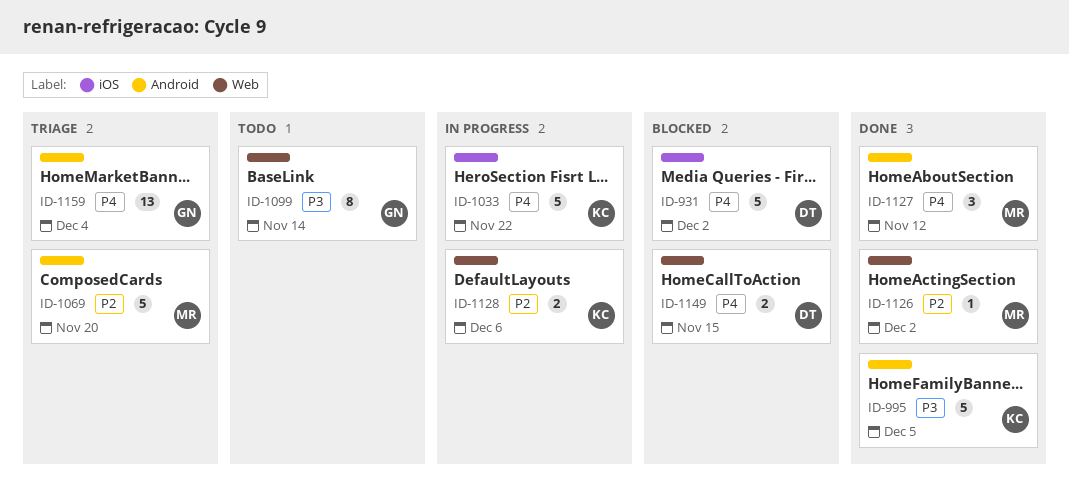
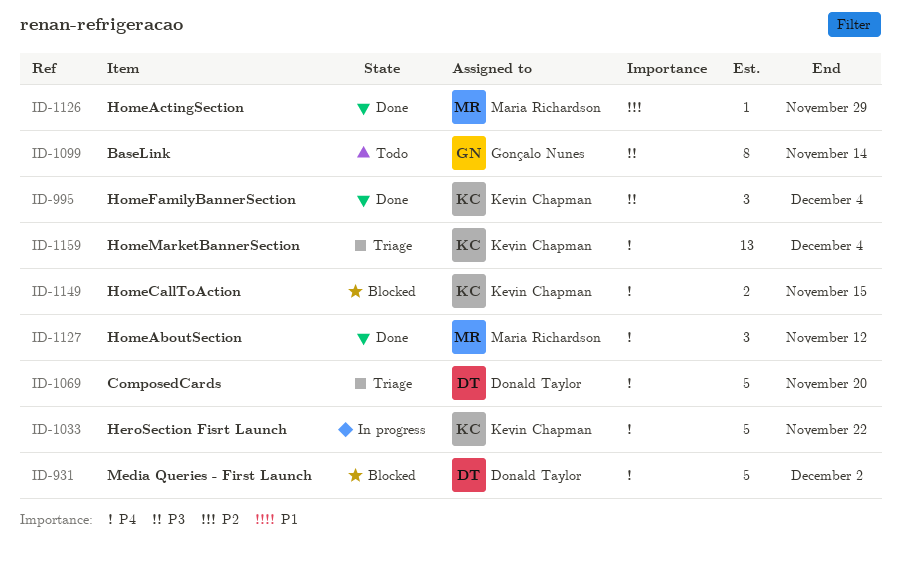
ID-995, estimate: 5 -> 3
ID-995, due: Dec 5 -> Dec 4
ID-1069, owner: Maria Richardson -> Donald Taylor
ID-1069, priority: P2 -> P4
ID-1126, due: Dec 2 -> Nov 29
ID-1128: present -> none
ID-1149, owner: Donald Taylor -> Kevin Chapman
ID-1159, owner: Gonçalo Nunes -> Kevin Chapman

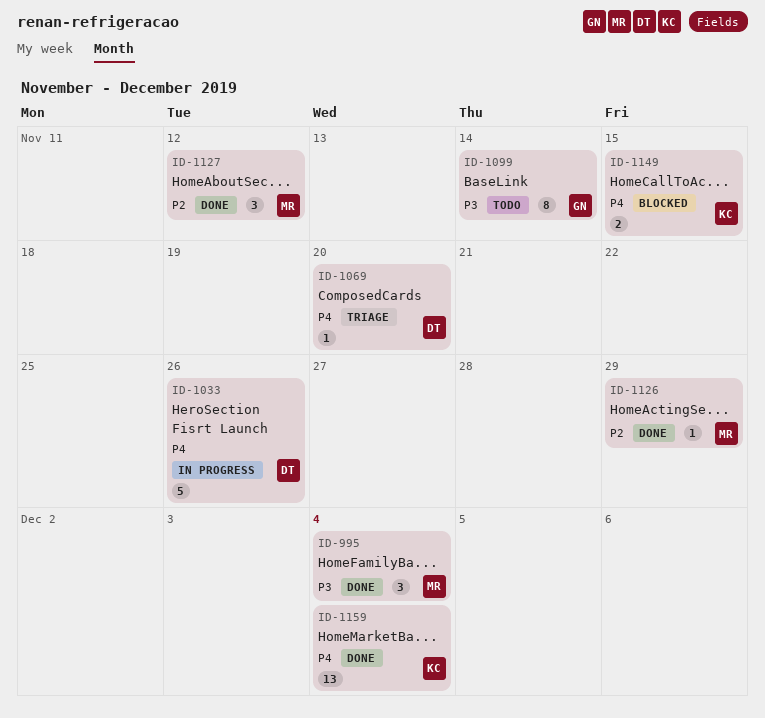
ID-931: present -> none
ID-995, owner: Kevin Chapman -> Maria Richardson
ID-1033, owner: Kevin Chapman -> Donald Taylor
ID-1033, due: Nov 22 -> Nov 26
ID-1069, estimate: 5 -> 1
ID-1127, priority: P4 -> P2
ID-1159, status: Triage -> Done

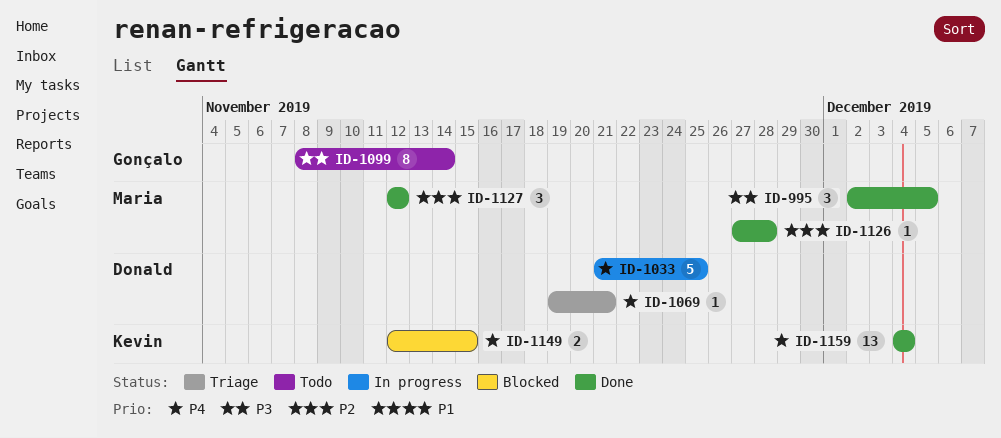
ID-995, due: Dec 4 -> Dec 5
ID-1033, due: Nov 26 -> Nov 25
ID-1069, due: Nov 20 -> Nov 21
ID-1126, due: Nov 29 -> Nov 28

